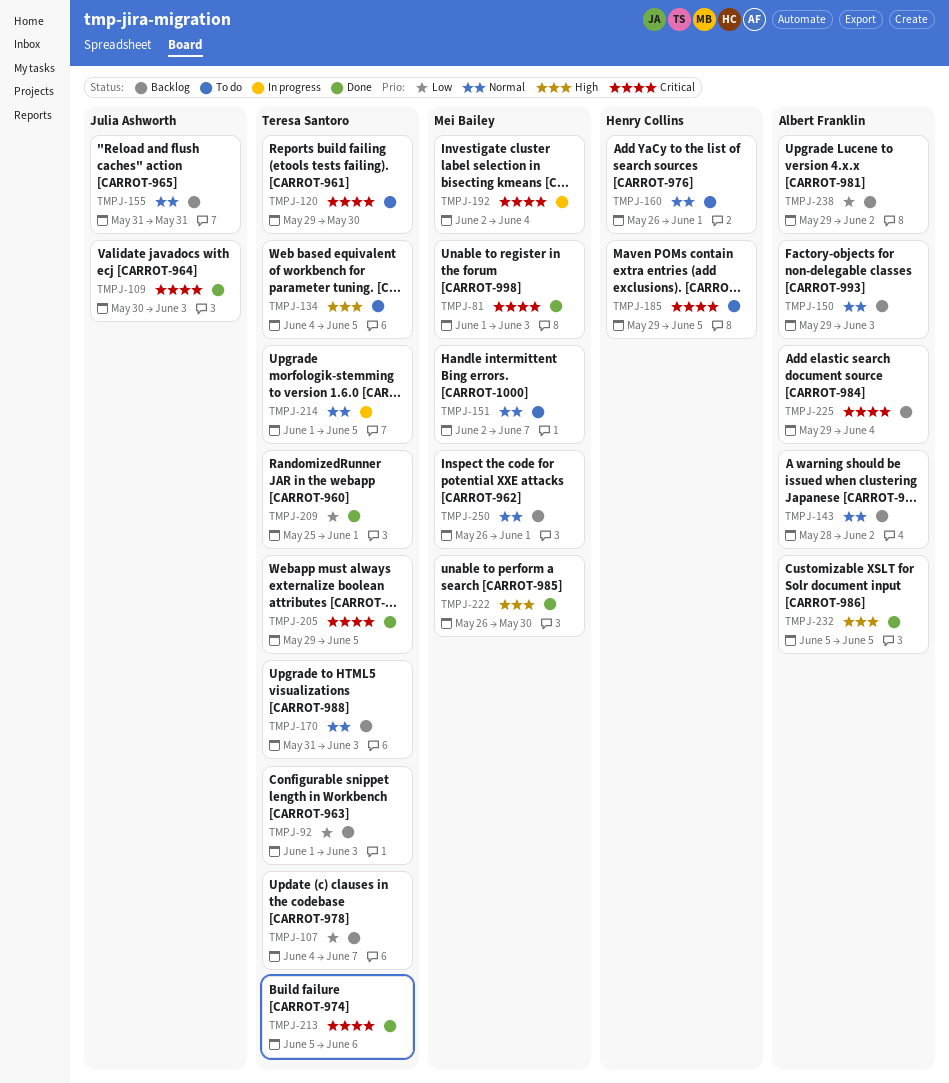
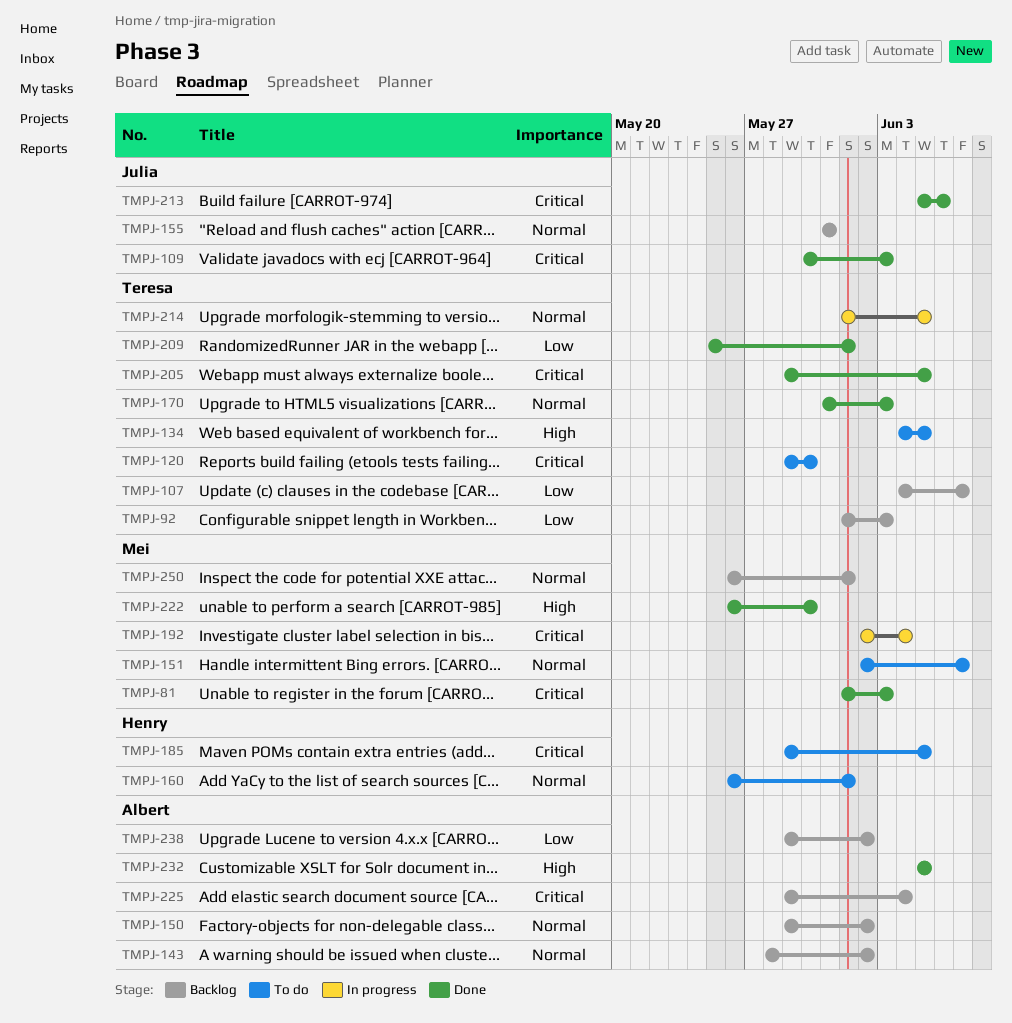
TMPJ-150, due: Jun 3 -> Jun 2
TMPJ-170, status: Backlog -> Done
TMPJ-213, owner: Teresa Santoro -> Julia Ashworth

